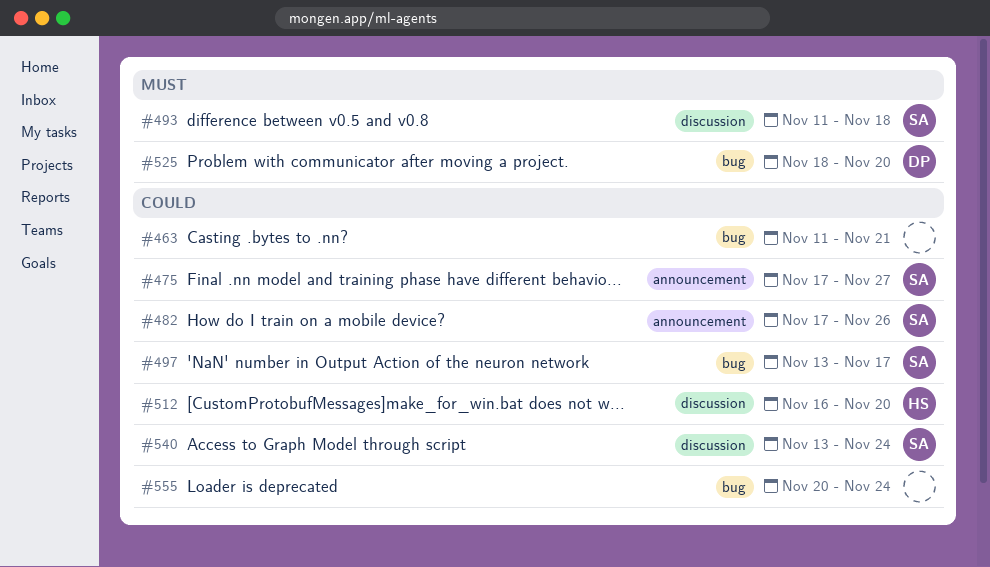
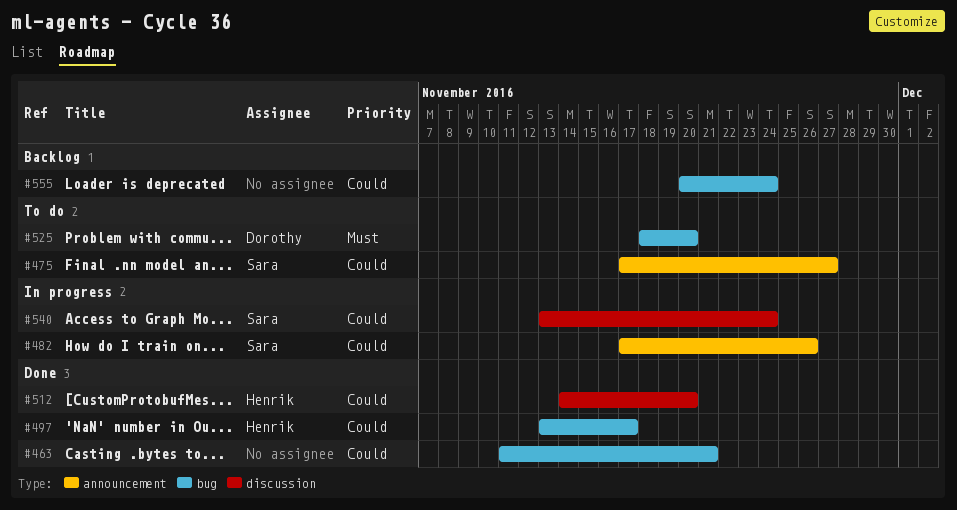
#493: present -> none
#497, owner: Sara -> Henrik
#512, start: Nov 16 -> Nov 14

